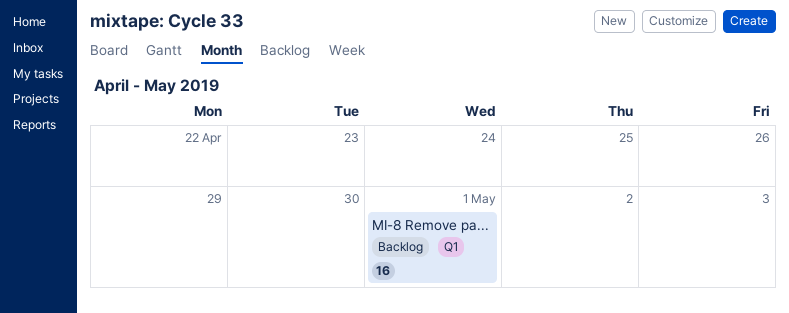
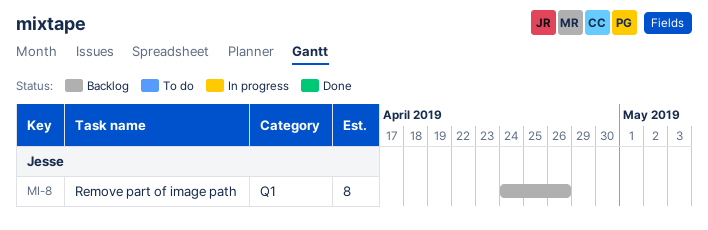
MI-8, estimate: 16 -> 8
MI-8, due: May 1 -> Apr 26

